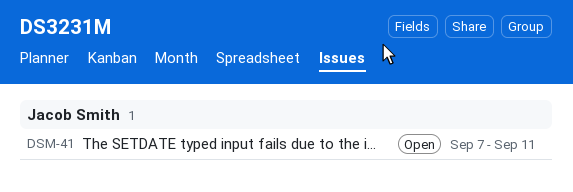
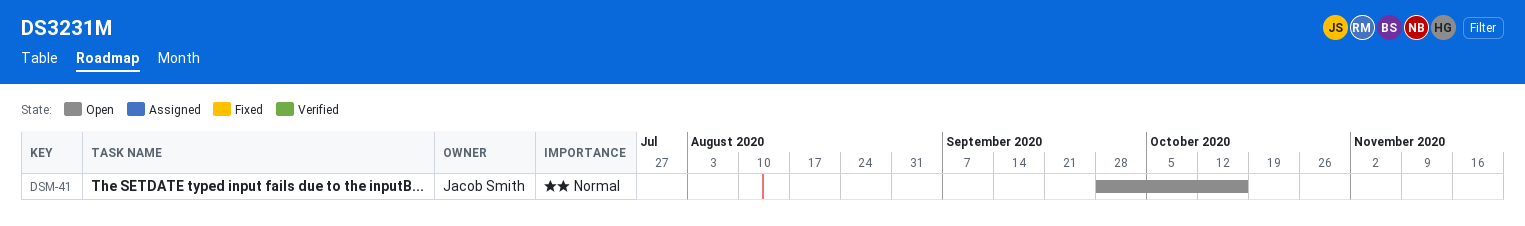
DSM-41, start: Sep 7 -> Sep 28
DSM-41, due: Sep 11 -> Oct 16

